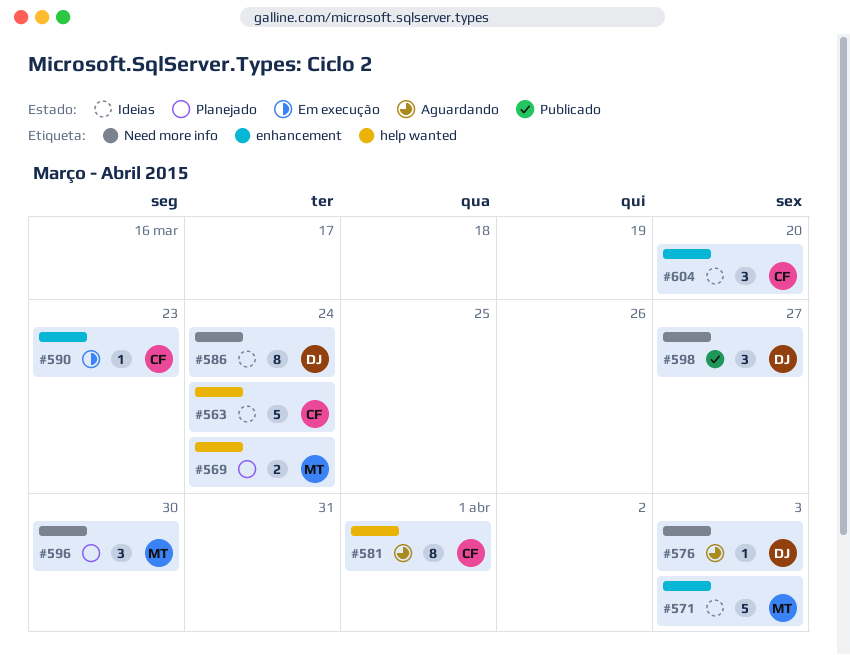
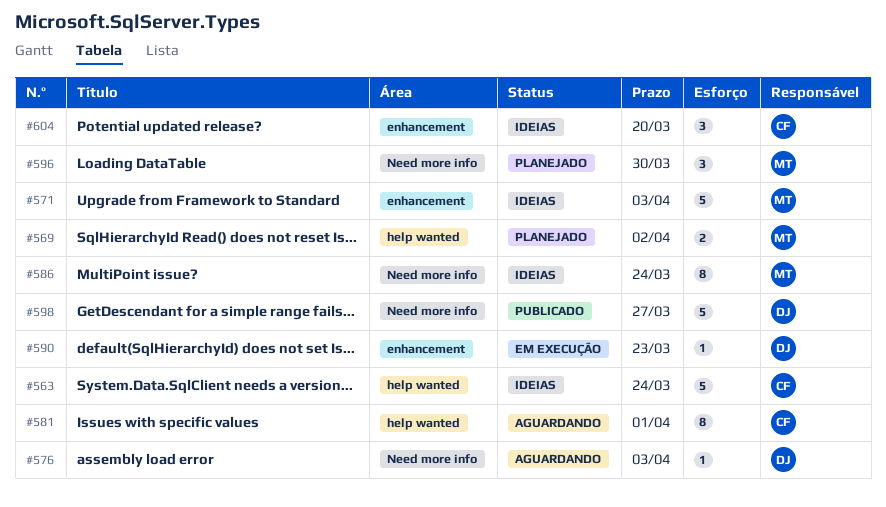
#569, due: Mar 24 -> Apr 2
#586, owner: DJ -> MT
#590, owner: CF -> DJ
#598, estimate: 3 -> 5

